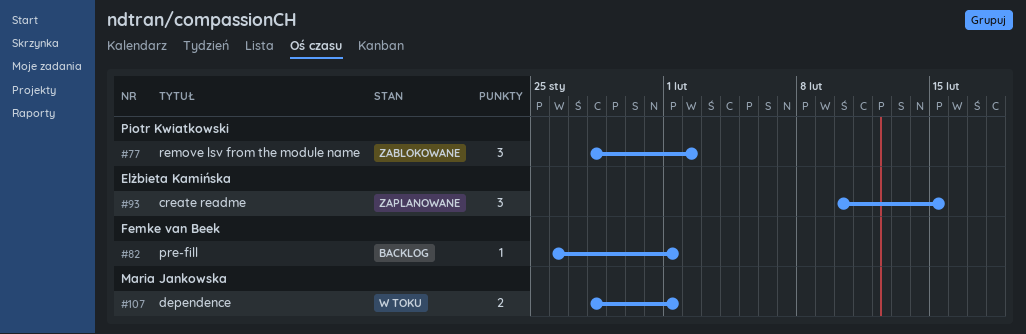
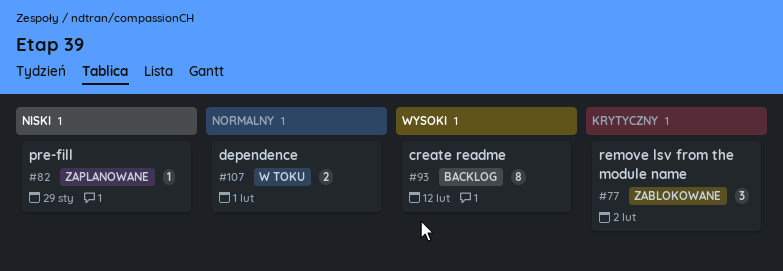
#82, status: Backlog -> Zaplanowane
#82, due: Feb 1 -> Jan 29
#93, status: Zaplanowane -> Backlog
#93, estimate: 3 -> 8
#93, due: Feb 15 -> Feb 12

